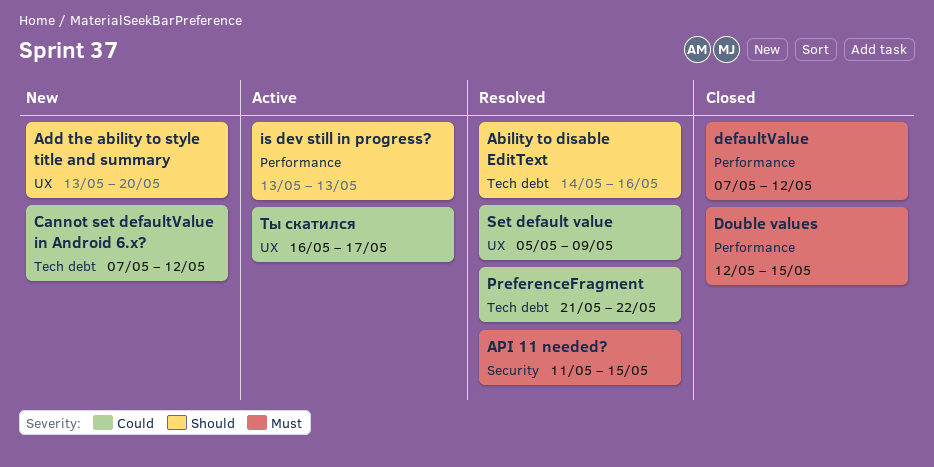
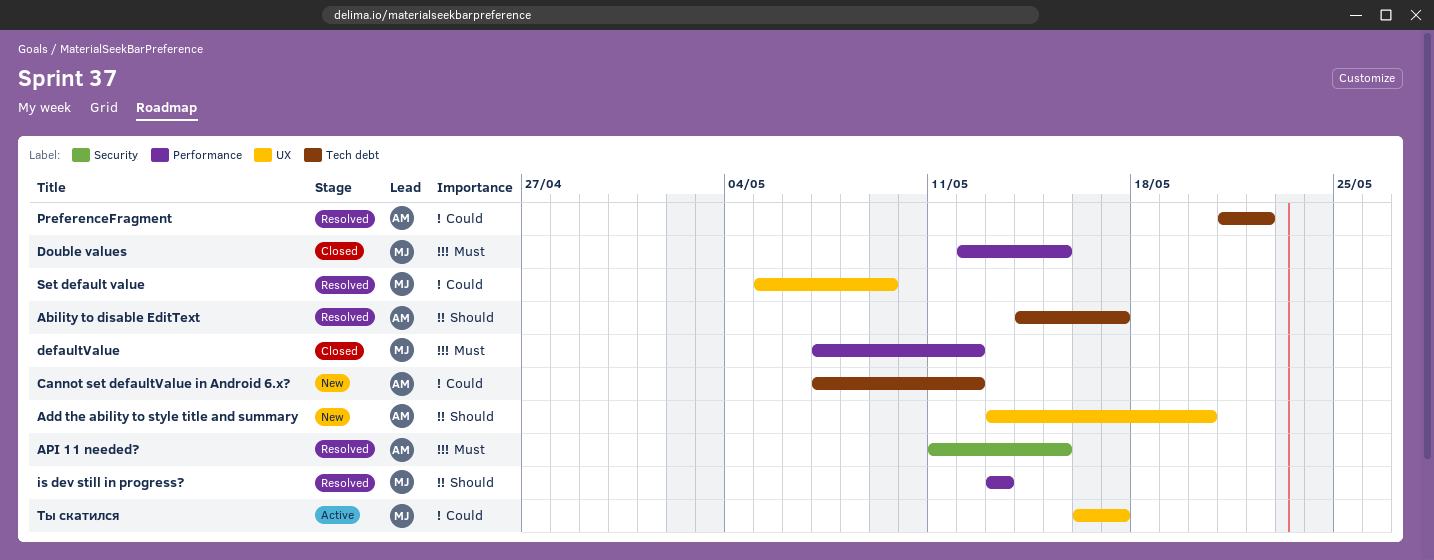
Ability to disable EditText, due: May 16 -> May 17
is dev still in progress?, status: Active -> Resolved

